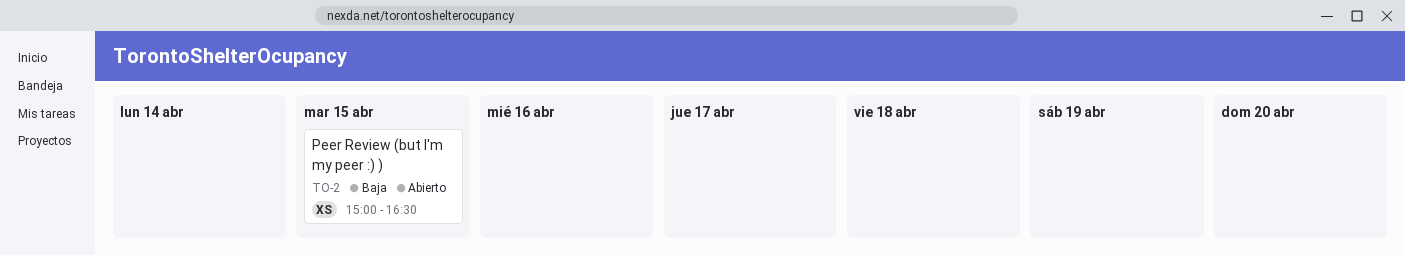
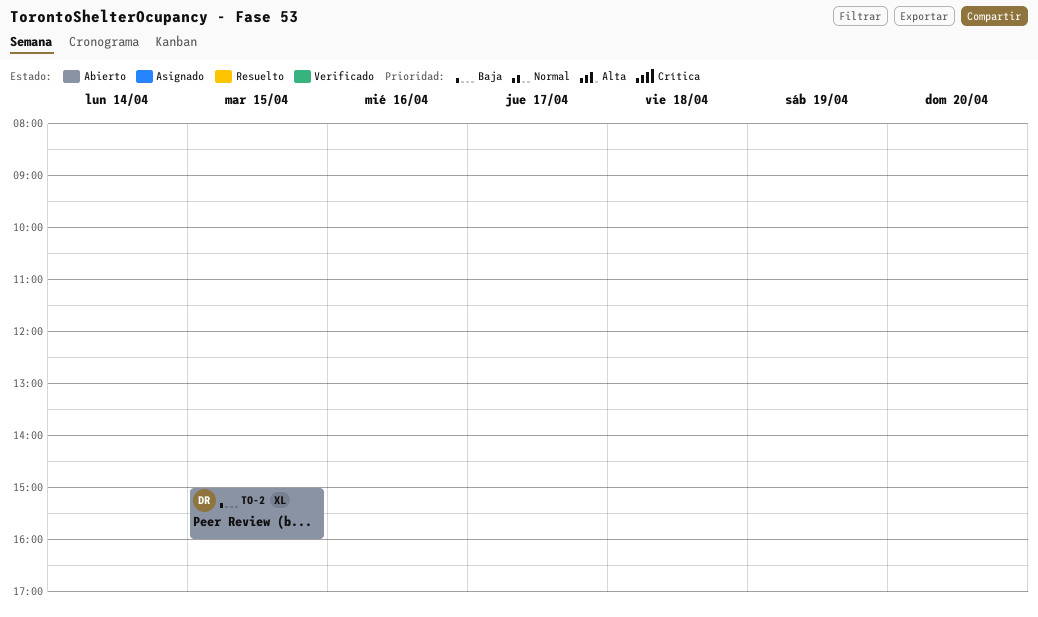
TO-2, estimate: XS -> XL
TO-2, ends: 16:30 -> 16:00

